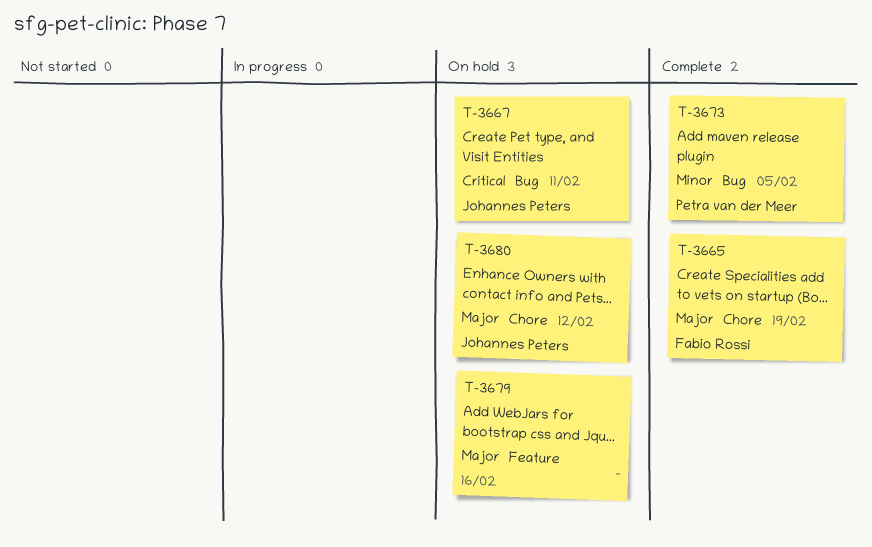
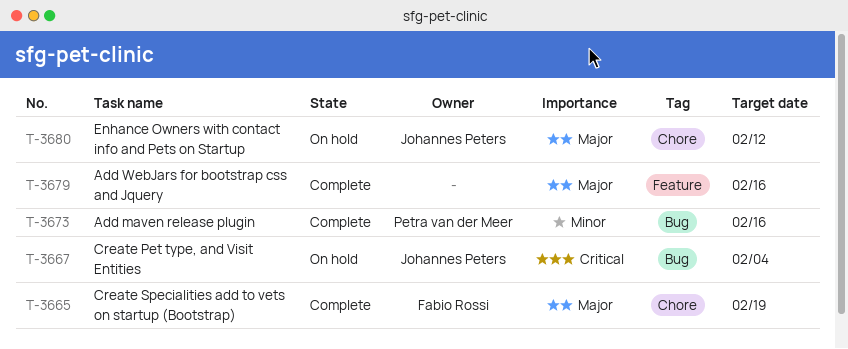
T-3667, due: Feb 11 -> Feb 4
T-3673, due: Feb 5 -> Feb 16
T-3679, status: On hold -> Complete

